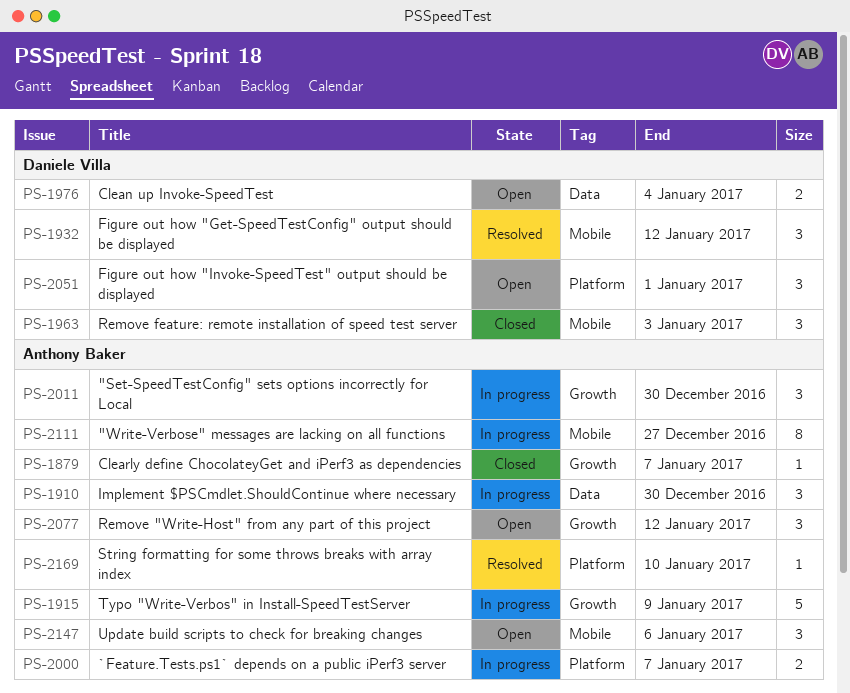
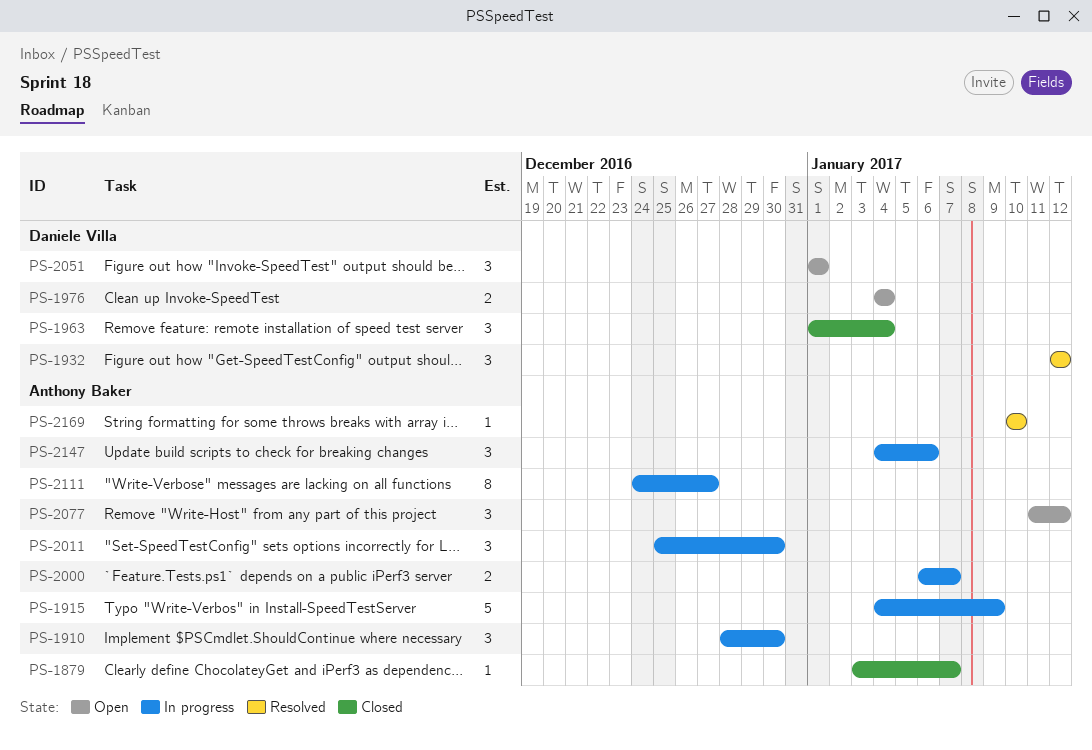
PS-1963, due: Jan 3 -> Jan 4
PS-2147, status: Open -> In progress

